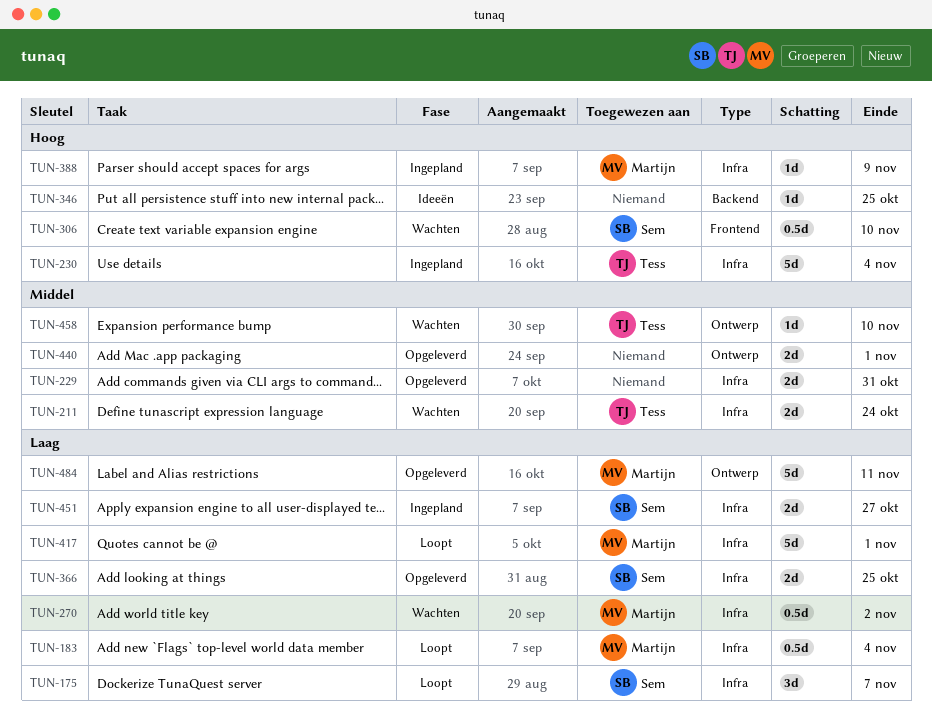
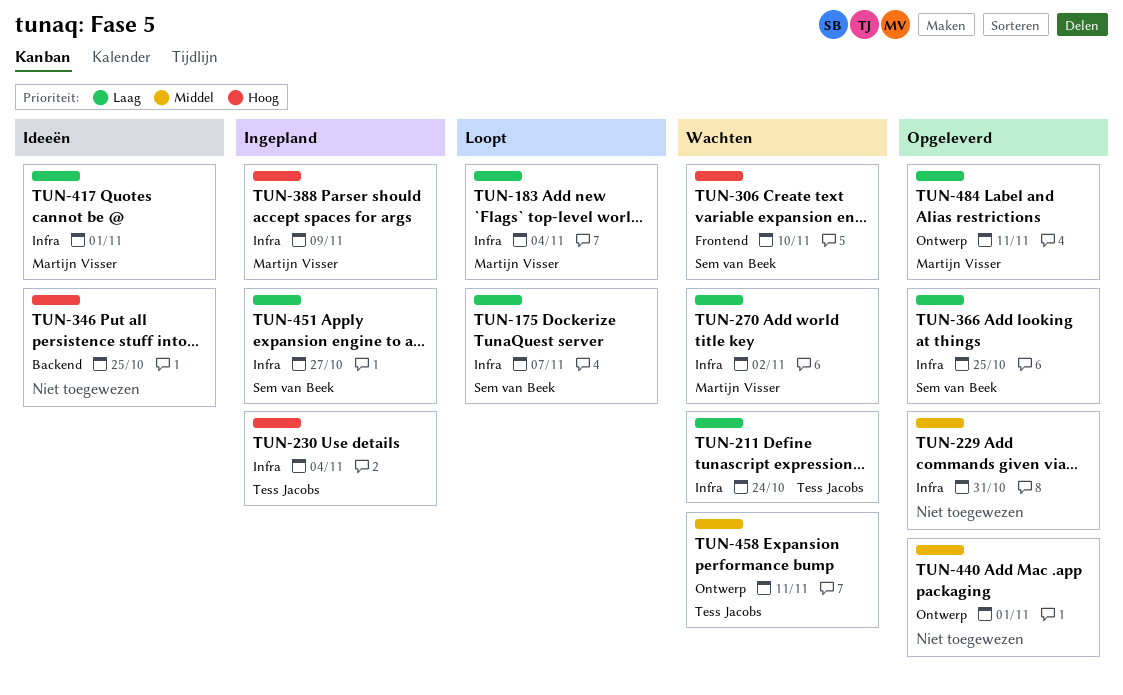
TUN-211, priority: Middel -> Laag
TUN-417, status: Loopt -> Ideeën
TUN-458, due: Nov 10 -> Nov 11

